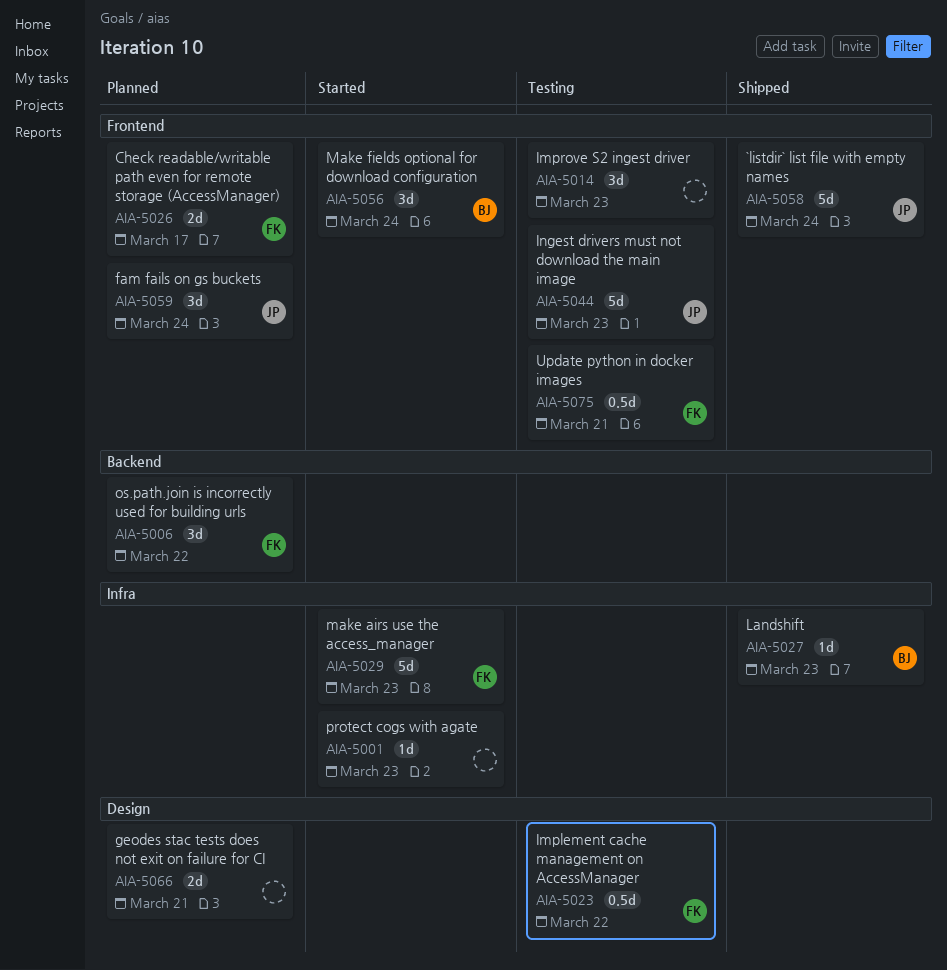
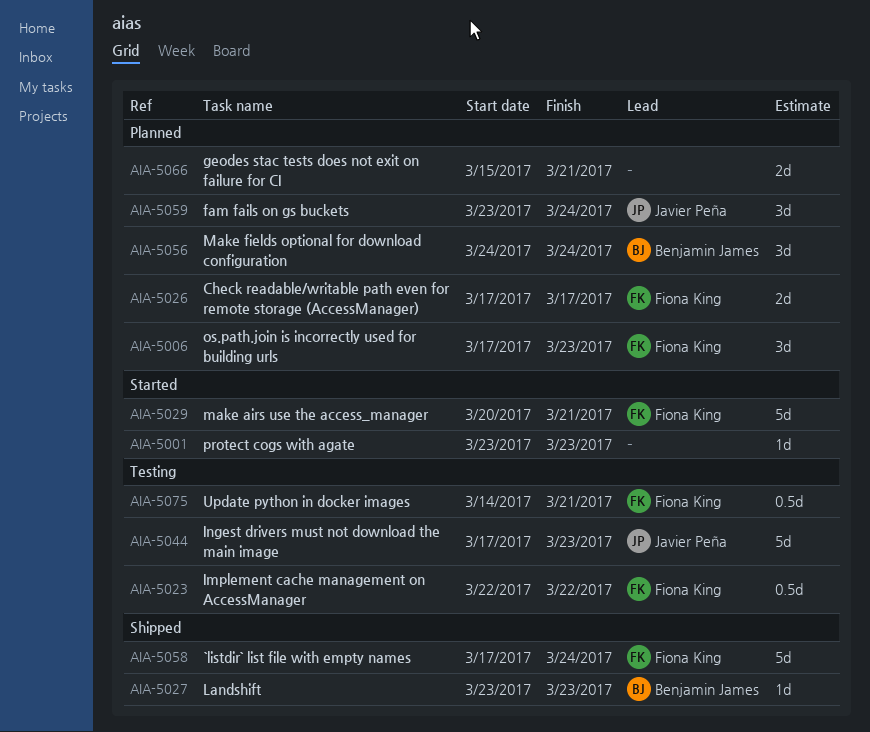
AIA-5006, due: Mar 22 -> Mar 23
AIA-5014: present -> none
AIA-5029, due: Mar 23 -> Mar 21
AIA-5056, status: Started -> Planned
AIA-5058, owner: Javier Peña -> Fiona King

